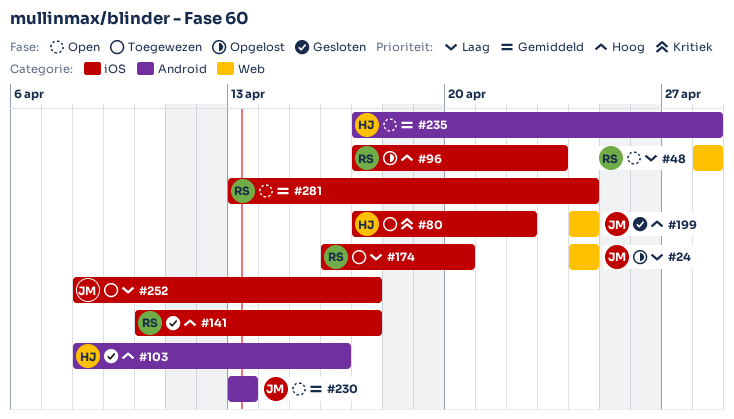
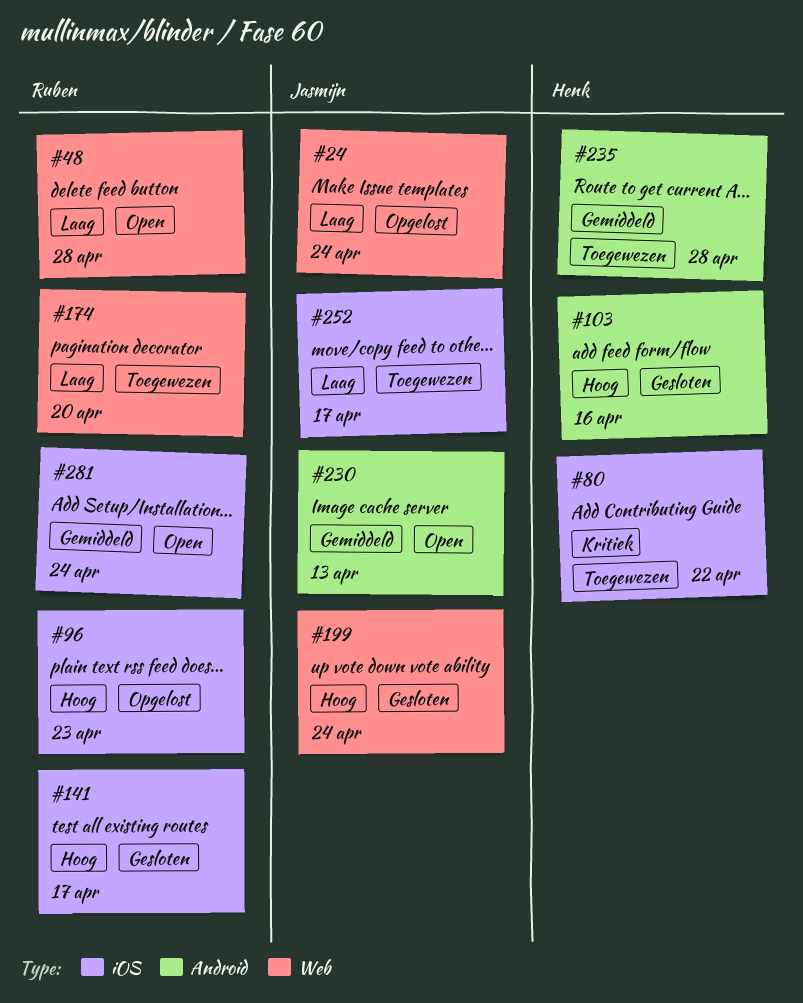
#174, label: iOS -> Web
#235, status: Open -> Toegewezen

